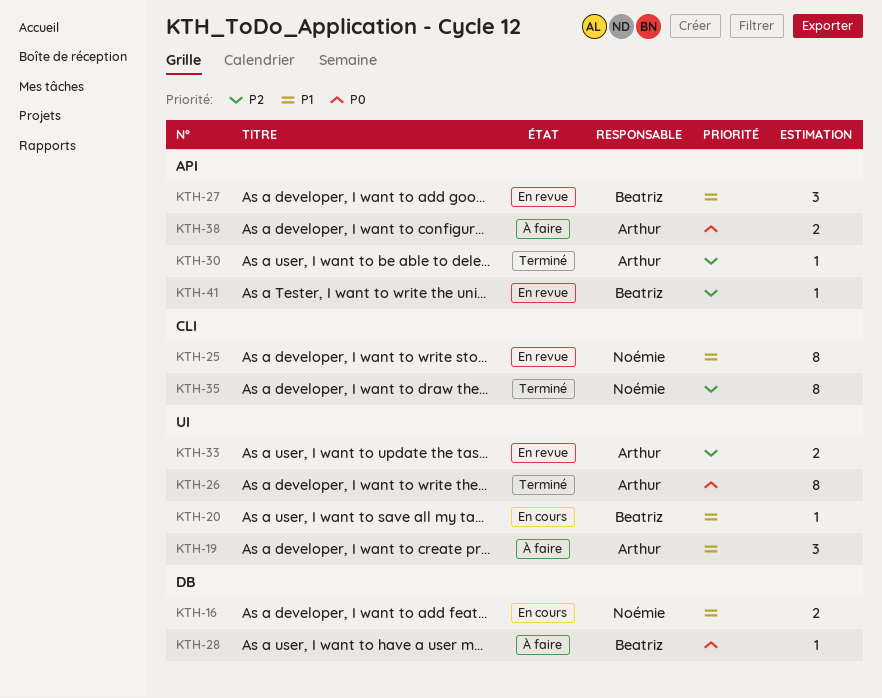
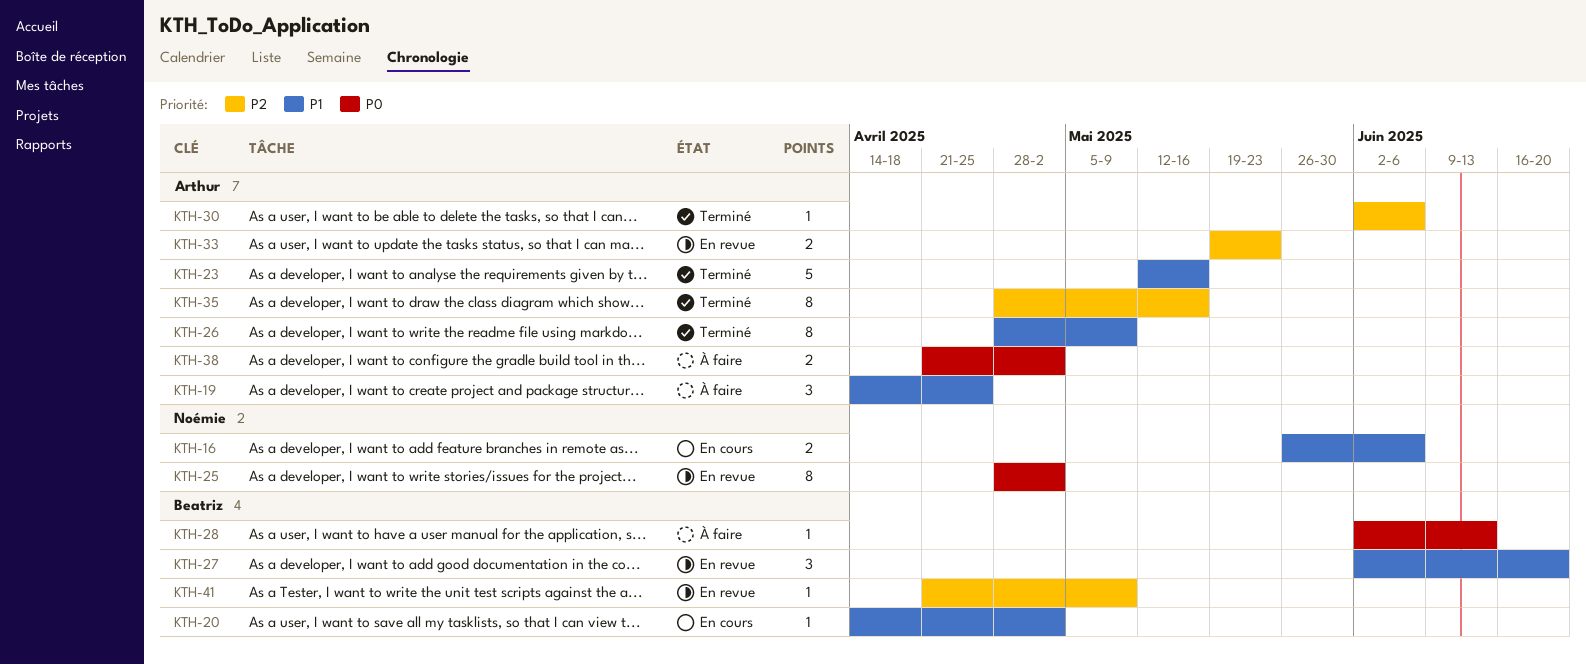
KTH-23: none -> present
KTH-25, priority: P1 -> P0
KTH-26, priority: P0 -> P1
KTH-35, owner: Noémie -> Arthur

